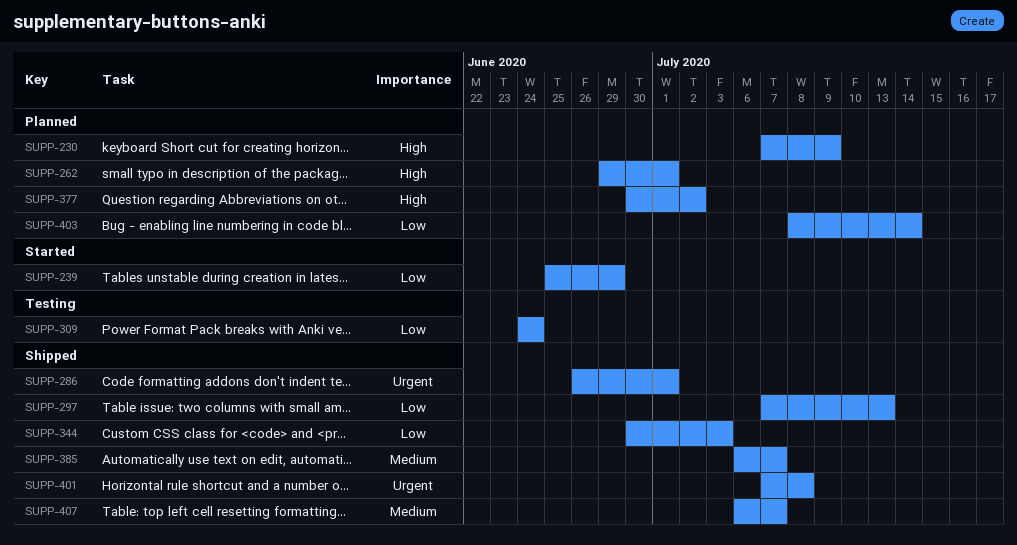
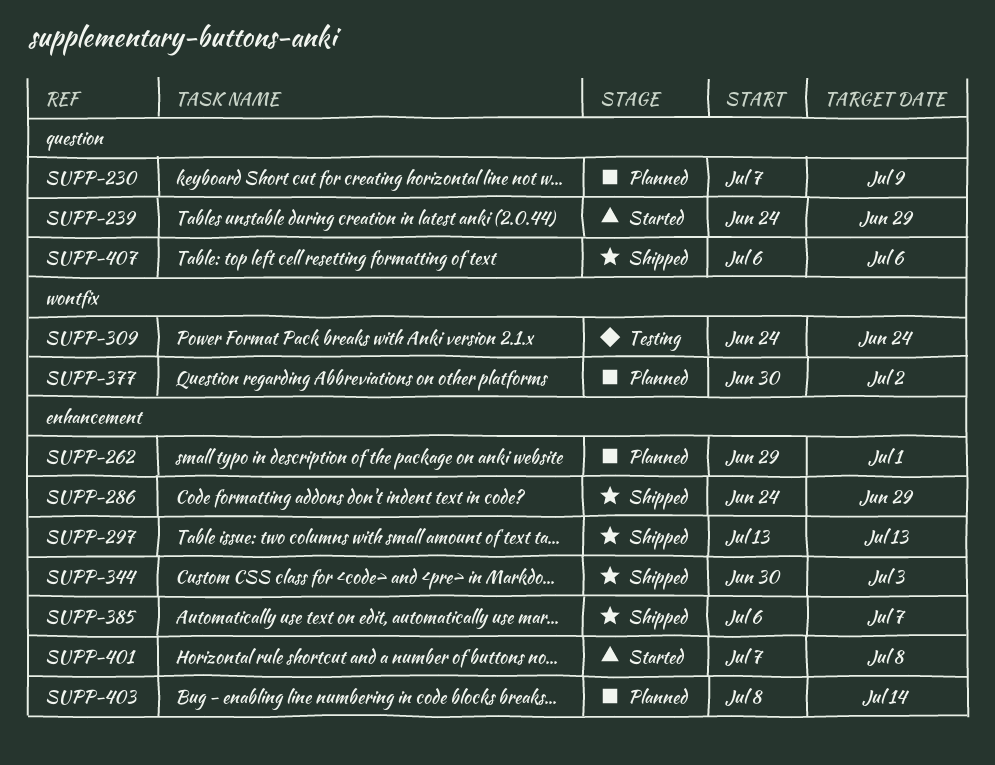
SUPP-239, start: Jun 25 -> Jun 24
SUPP-286, start: Jun 26 -> Jun 24
SUPP-286, due: Jul 1 -> Jun 29
SUPP-297, start: Jul 7 -> Jul 13
SUPP-401, status: Shipped -> Started
SUPP-407, due: Jul 7 -> Jul 6

